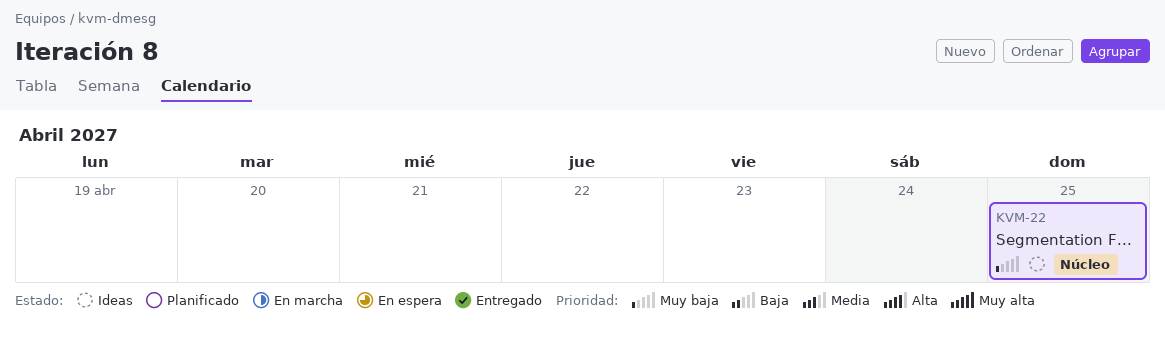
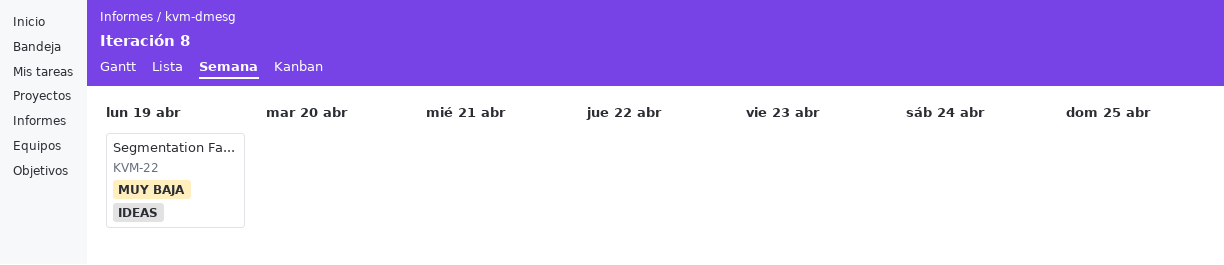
KVM-22, due: Apr 25 -> Apr 19

